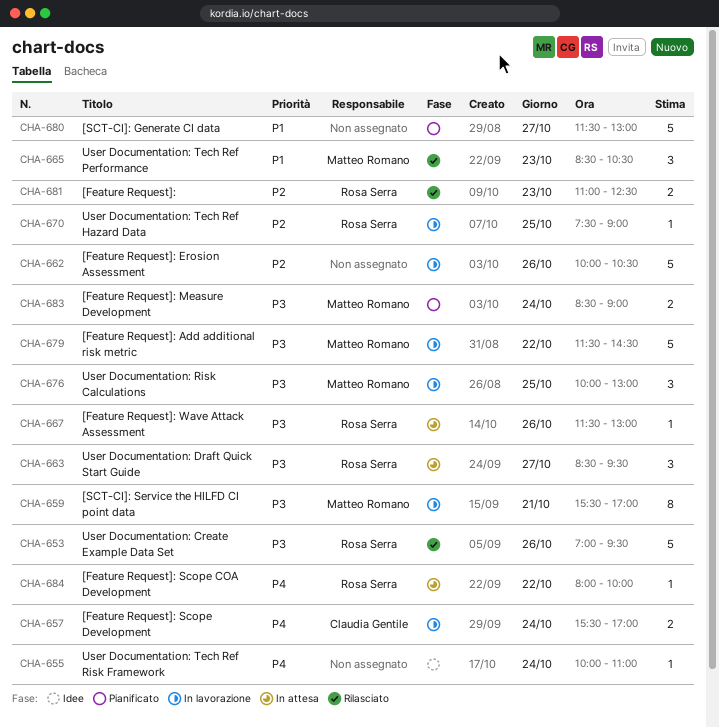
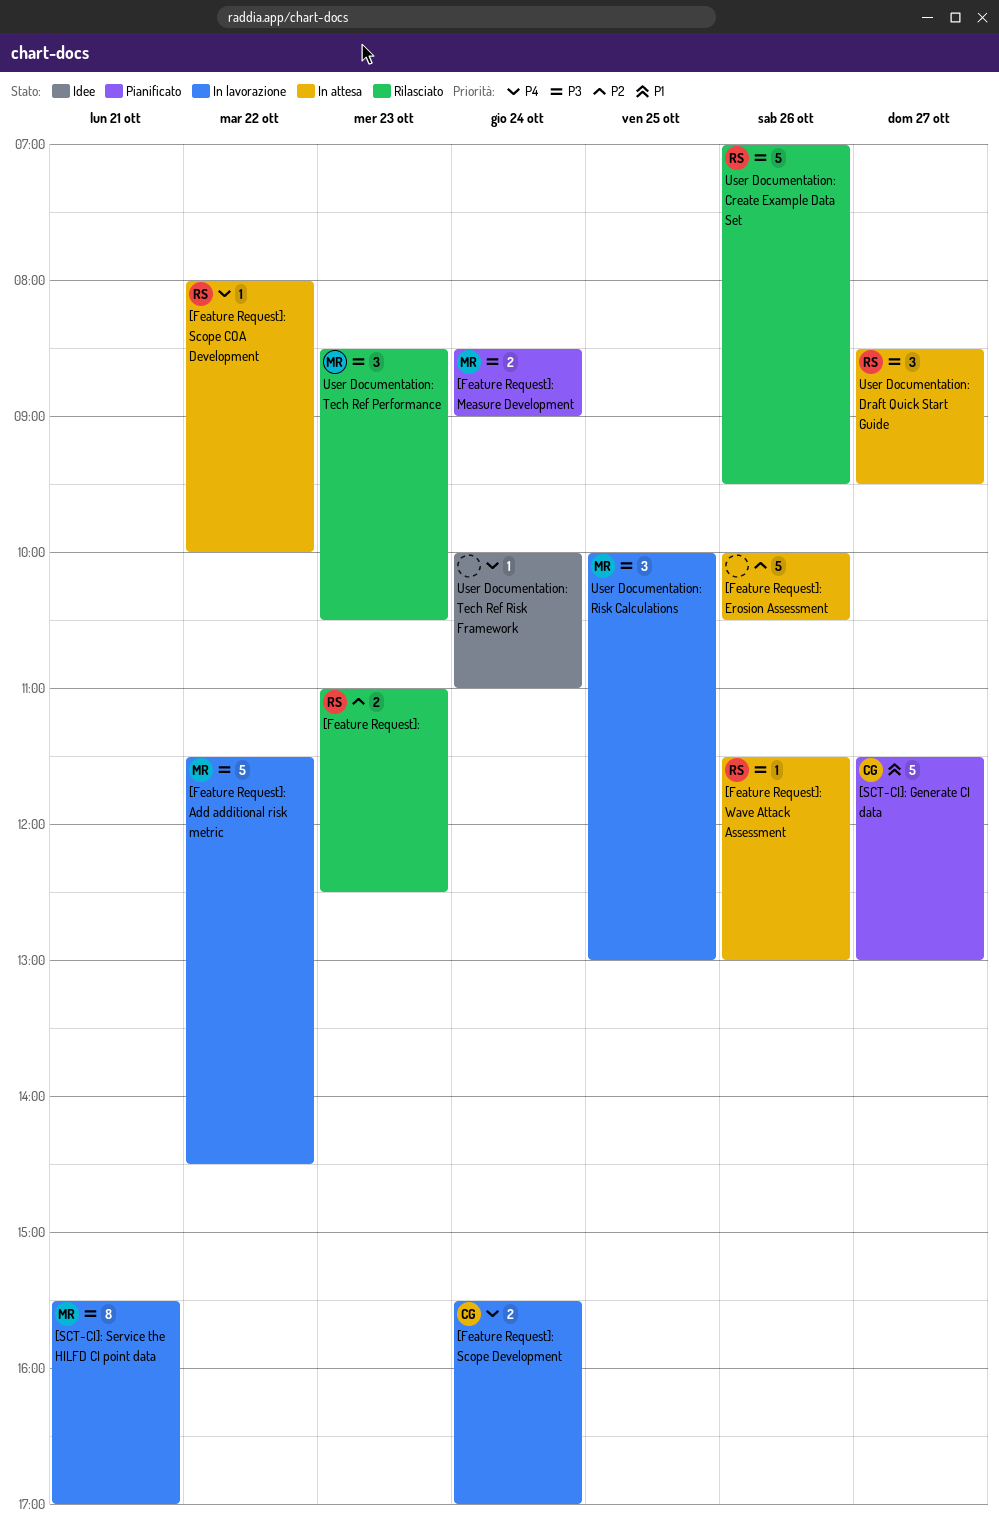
[Feature Request]: Erosion Assessment, status: In lavorazione -> In attesa
[SCT-CI]: Generate CI data, owner: none -> Claudia Gentile
User Documentation: Tech Ref Hazard Data: present -> none
User Documentation: Tech Ref Performance, priority: P1 -> P3

